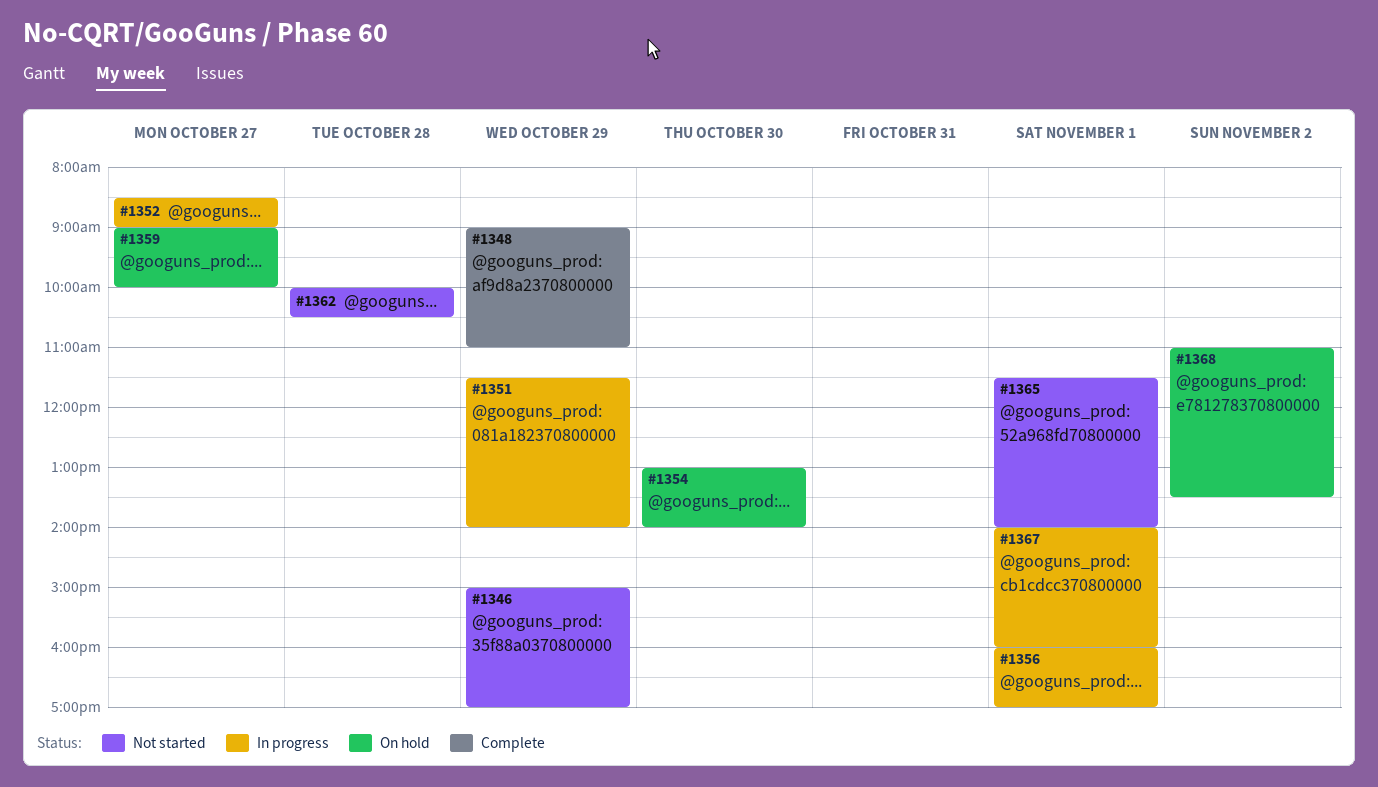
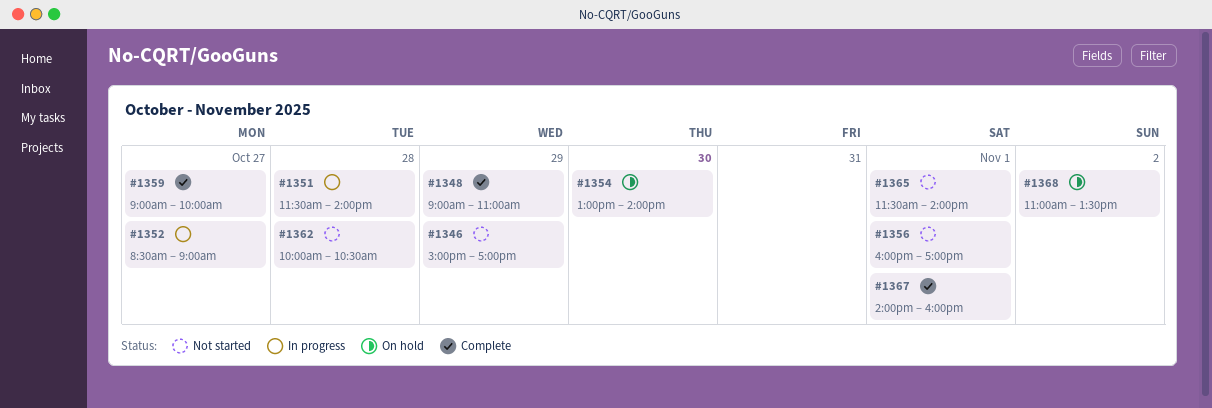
#1351, day: Oct 29 -> Oct 28
#1356, status: In progress -> Not started
#1359, status: On hold -> Complete
#1367, status: In progress -> Complete

